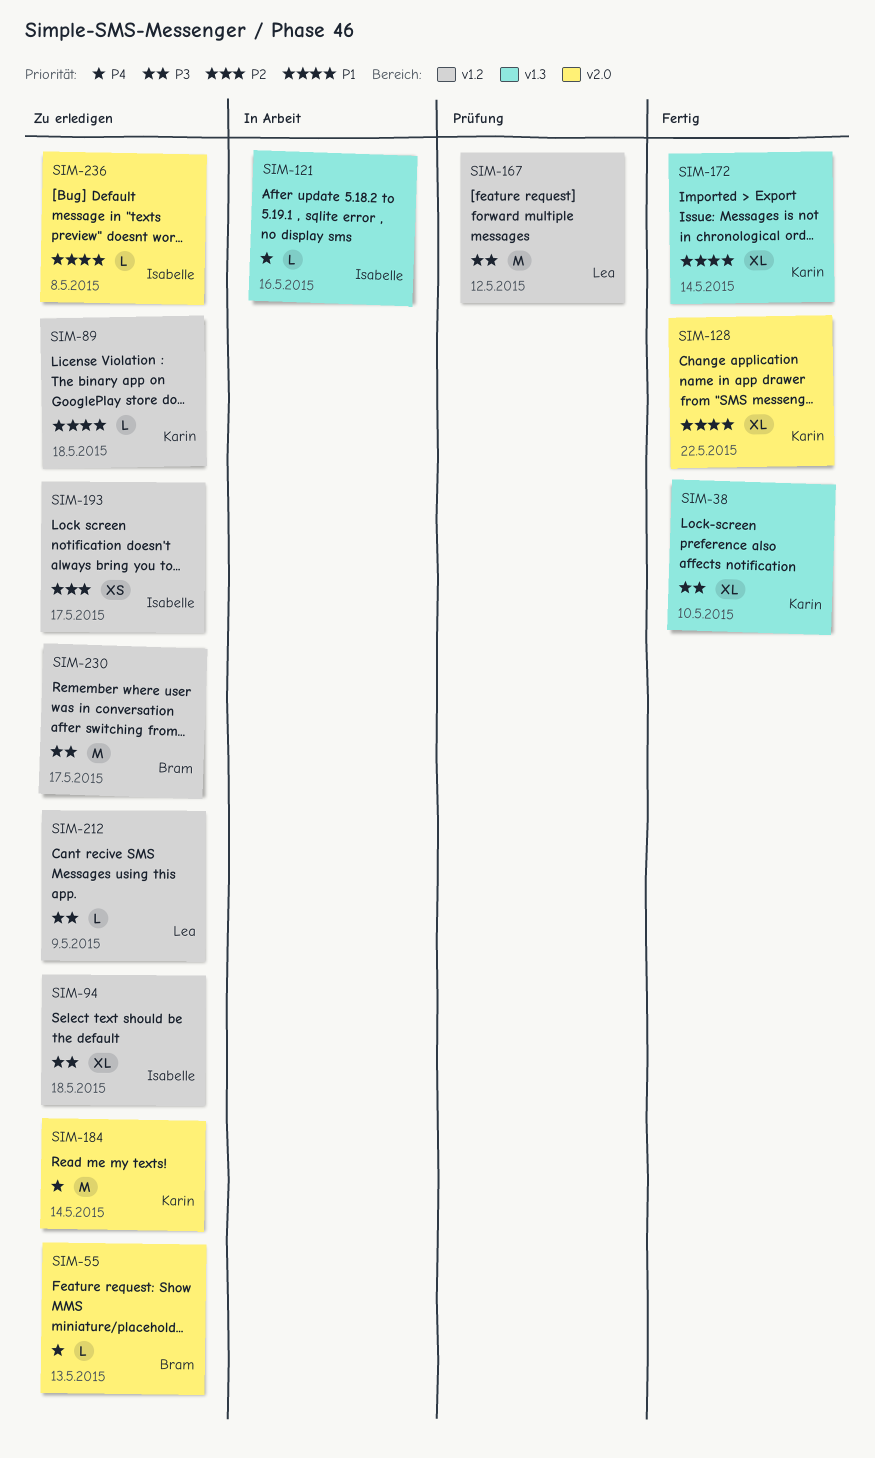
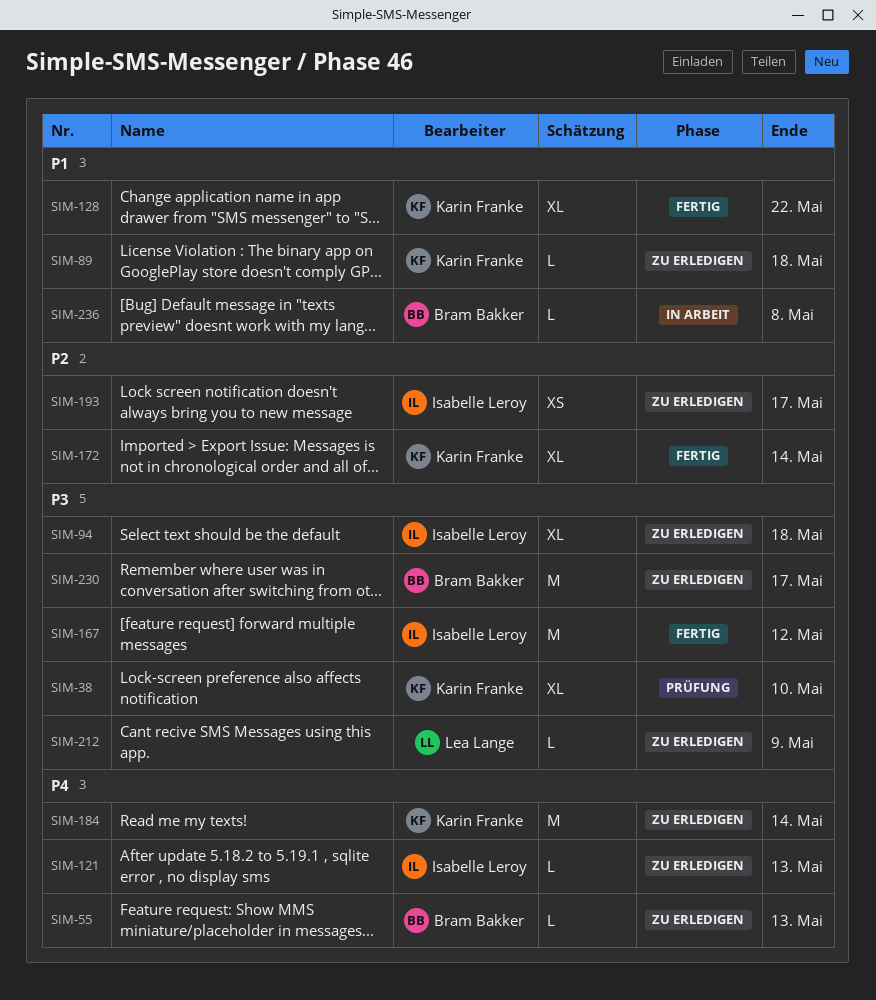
SIM-38, status: Fertig -> Prüfung
SIM-121, status: In Arbeit -> Zu erledigen
SIM-121, due: May 16 -> May 13
SIM-167, status: Prüfung -> Fertig
SIM-167, owner: Lea Lange -> Isabelle Leroy
SIM-172, priority: P1 -> P2
SIM-236, status: Zu erledigen -> In Arbeit
SIM-236, owner: Isabelle Leroy -> Bram Bakker

